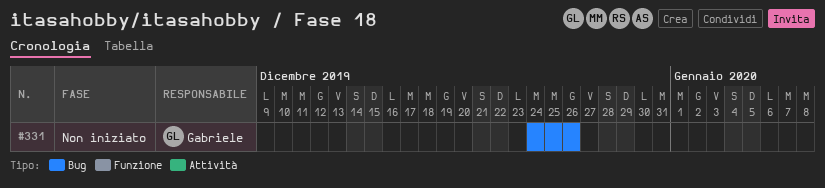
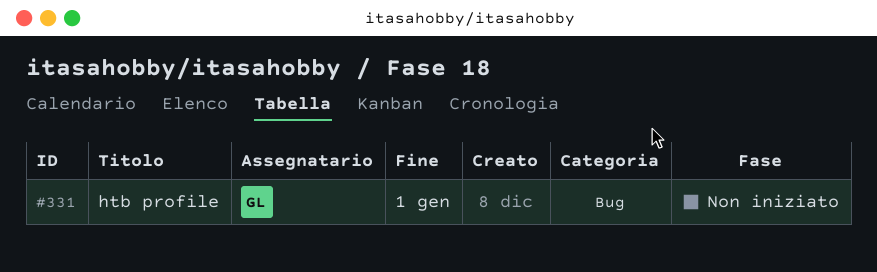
#331, due: Dec 26 -> Jan 1

